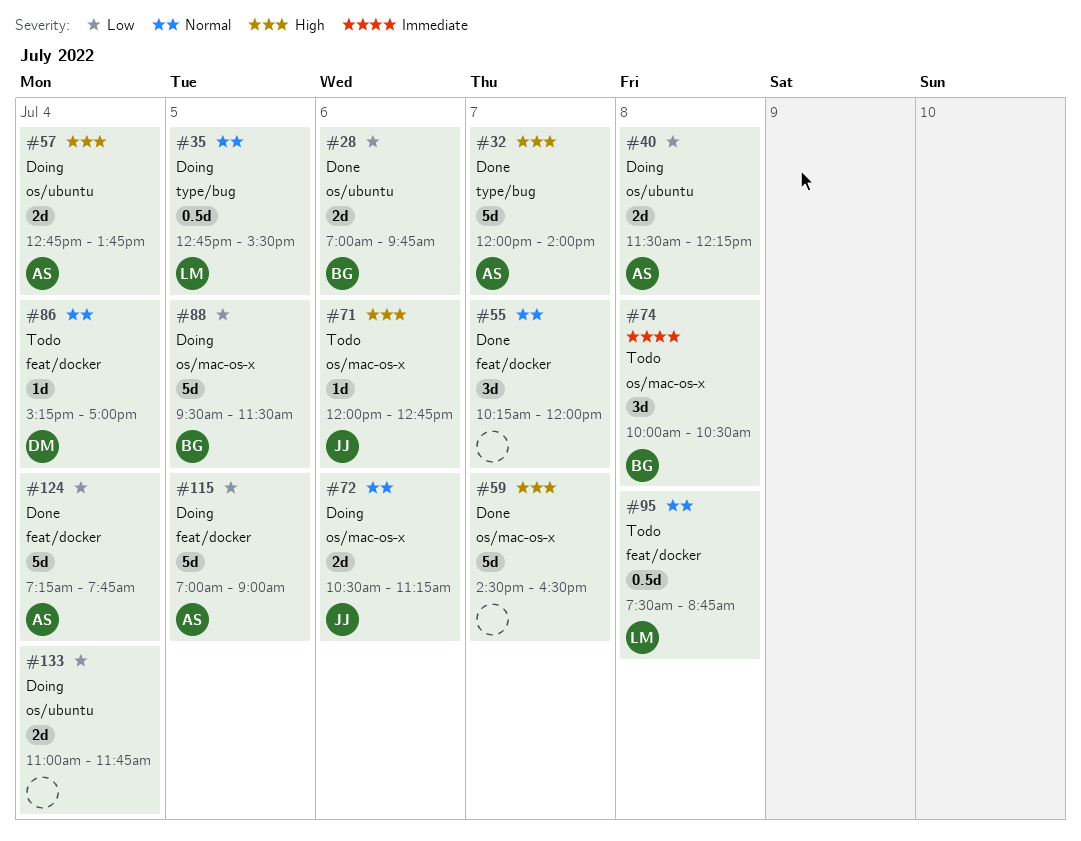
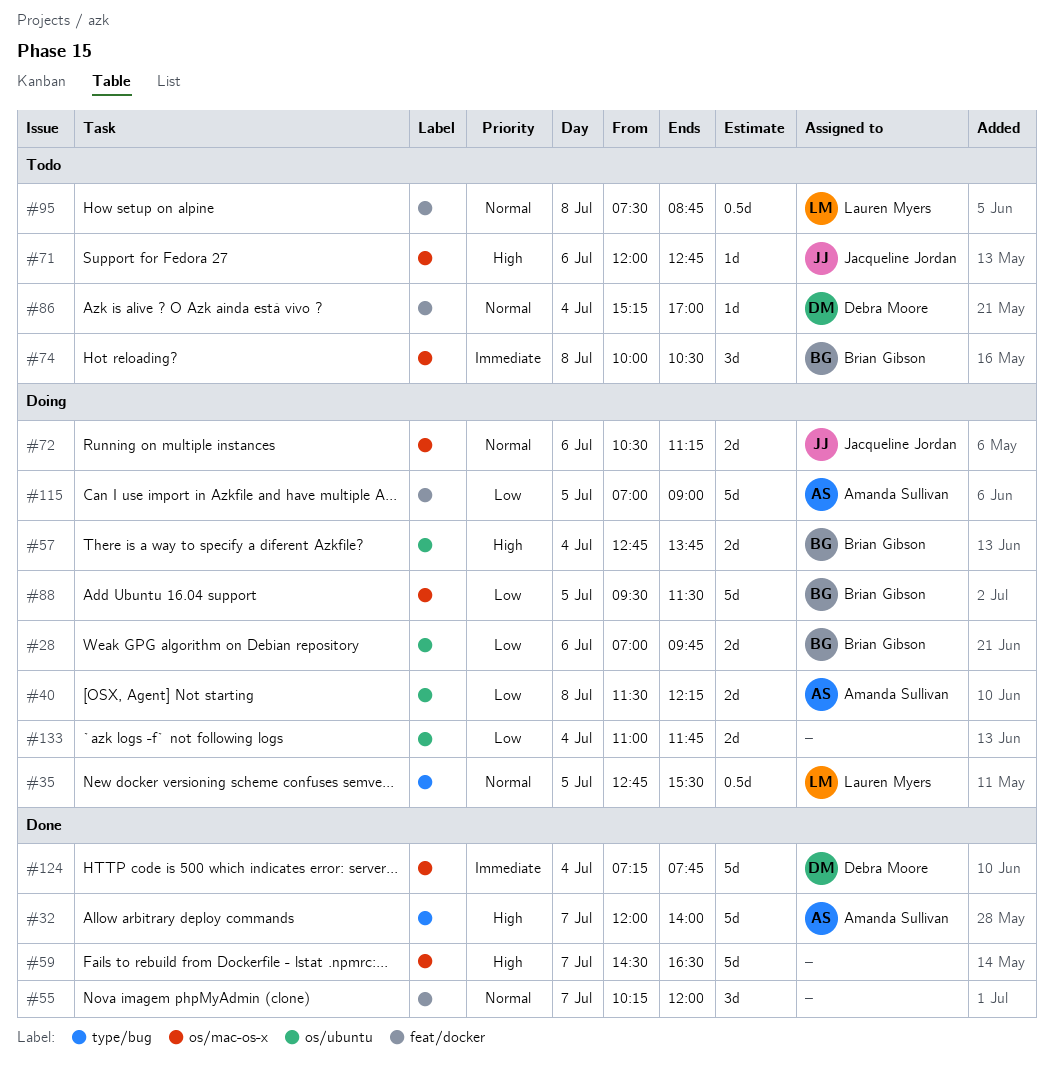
#28, status: Done -> Doing
#57, owner: Amanda Sullivan -> Brian Gibson
#124, owner: Amanda Sullivan -> Debra Moore
#124, priority: Low -> Immediate
#124, label: feat/docker -> os/mac-os-x

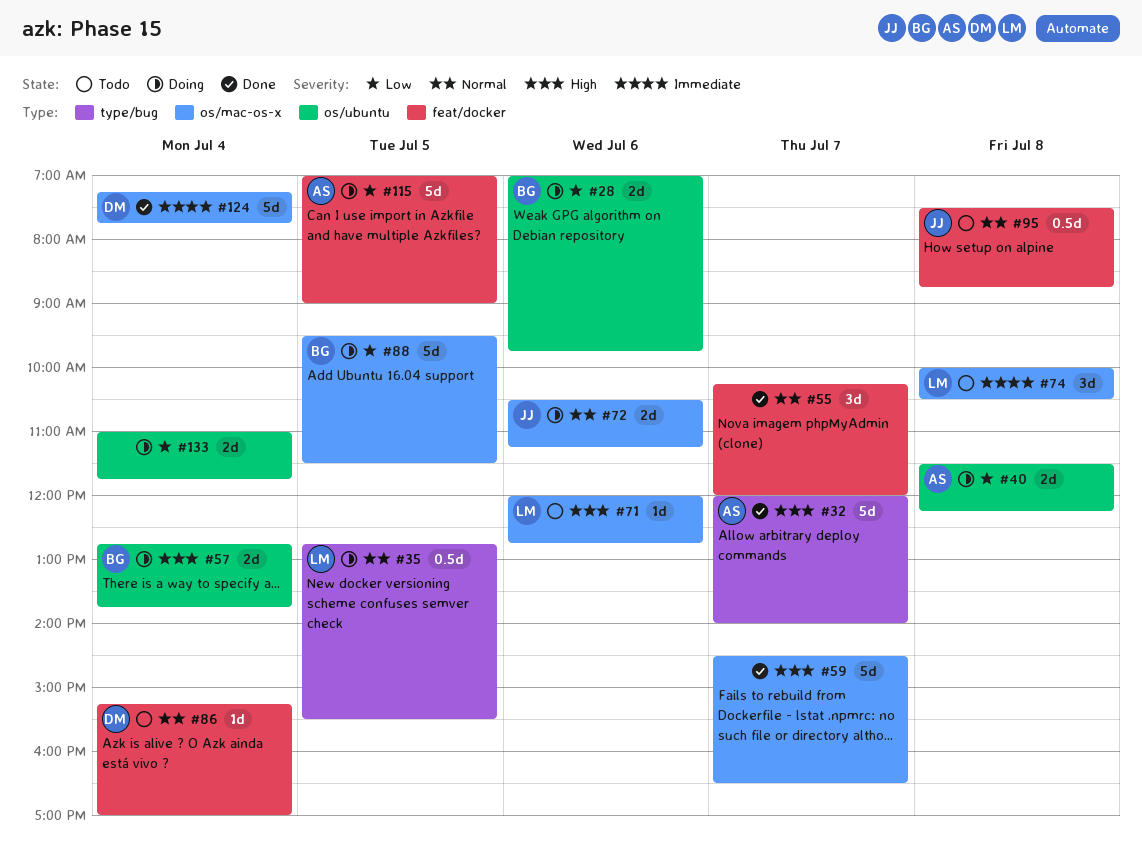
#71, owner: Jacqueline Jordan -> Lauren Myers
#74, owner: Brian Gibson -> Lauren Myers
#95, owner: Lauren Myers -> Jacqueline Jordan

